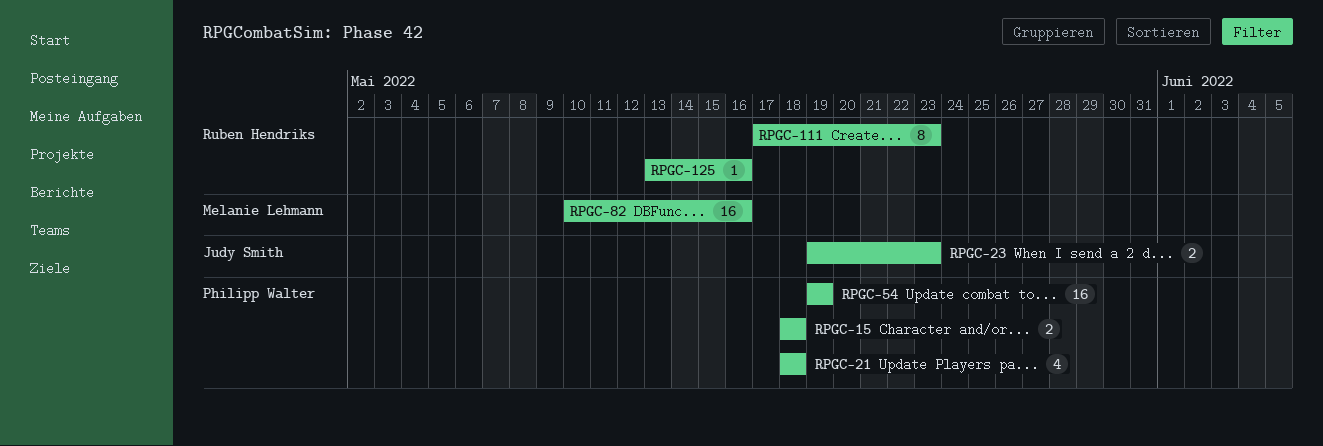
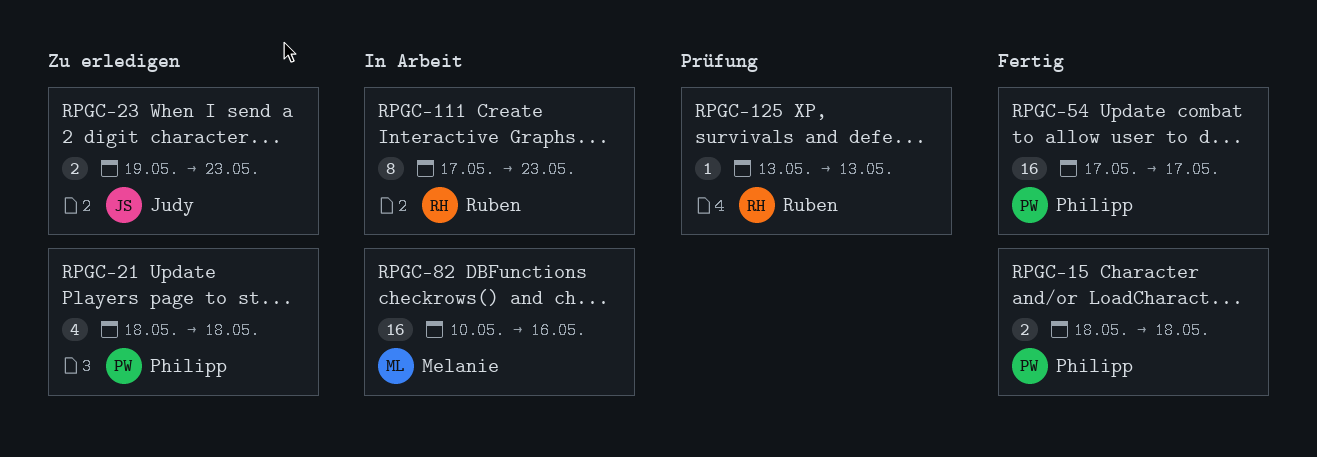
RPGC-54, start: May 19 -> May 17
RPGC-54, due: May 19 -> May 17
RPGC-125, due: May 16 -> May 13

